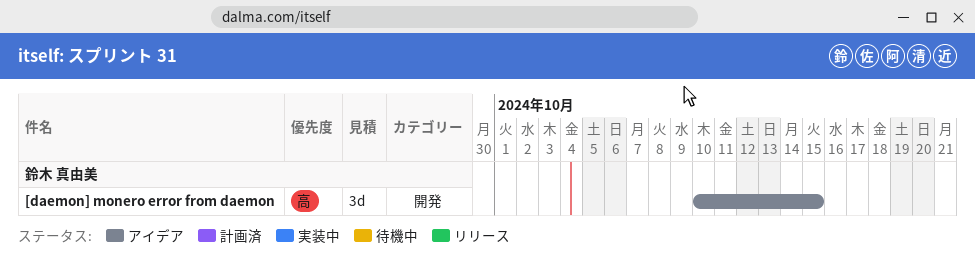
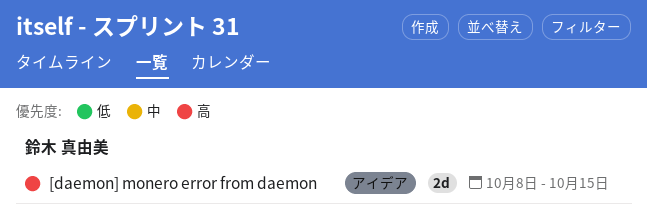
[daemon] monero error from daemon, estimate: 3d -> 2d
[daemon] monero error from daemon, start: Oct 10 -> Oct 8

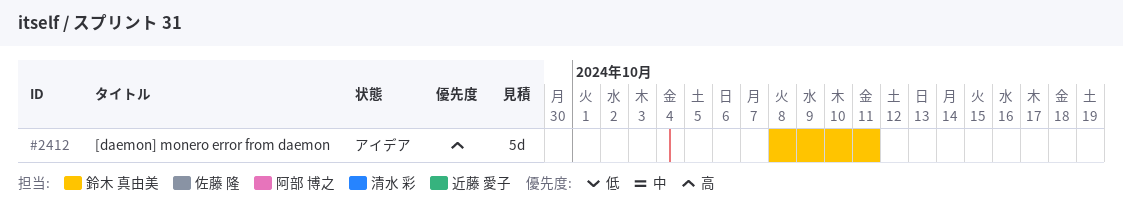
[daemon] monero error from daemon, estimate: 2d -> 5d
[daemon] monero error from daemon, due: Oct 15 -> Oct 11

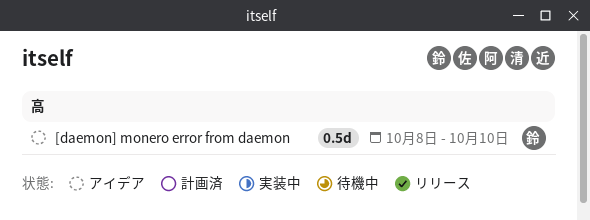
[daemon] monero error from daemon, estimate: 5d -> 0.5d
[daemon] monero error from daemon, due: Oct 11 -> Oct 10

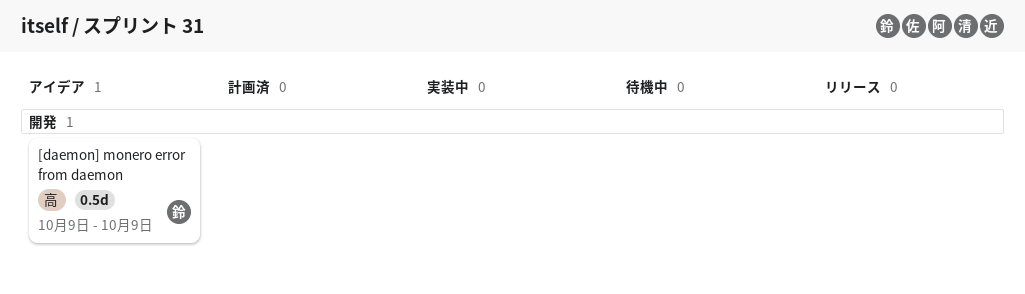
[daemon] monero error from daemon, start: Oct 8 -> Oct 9
[daemon] monero error from daemon, due: Oct 10 -> Oct 9

